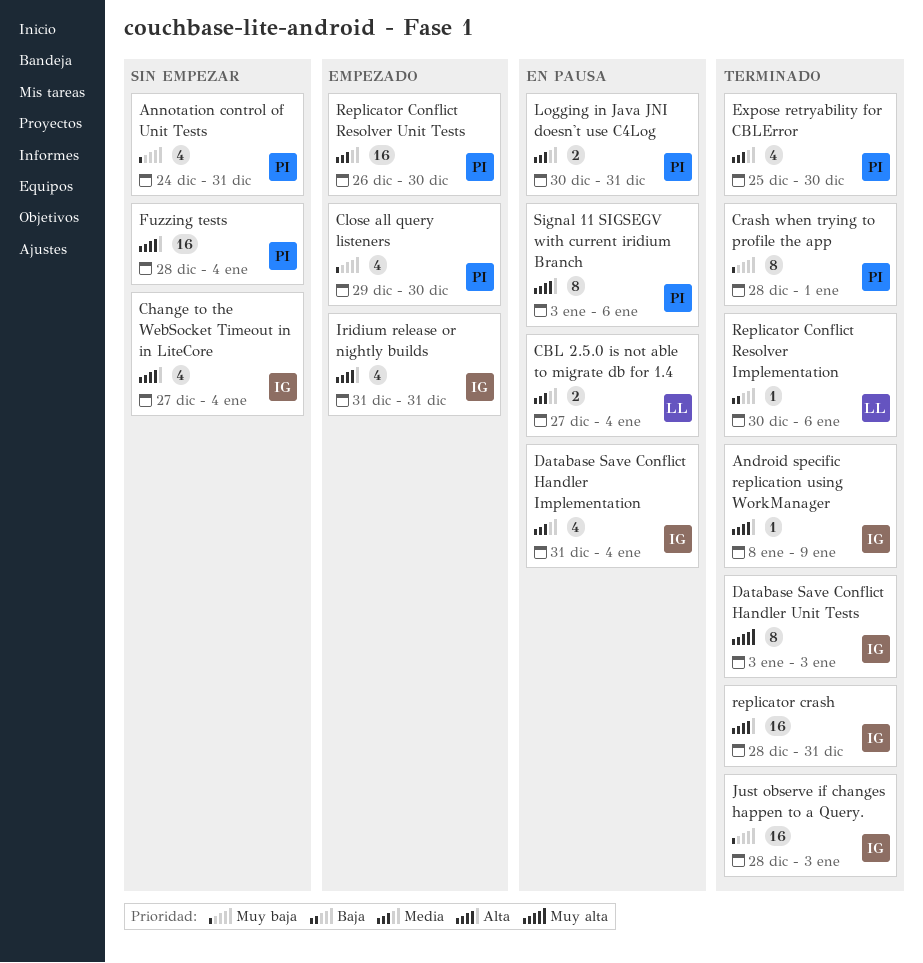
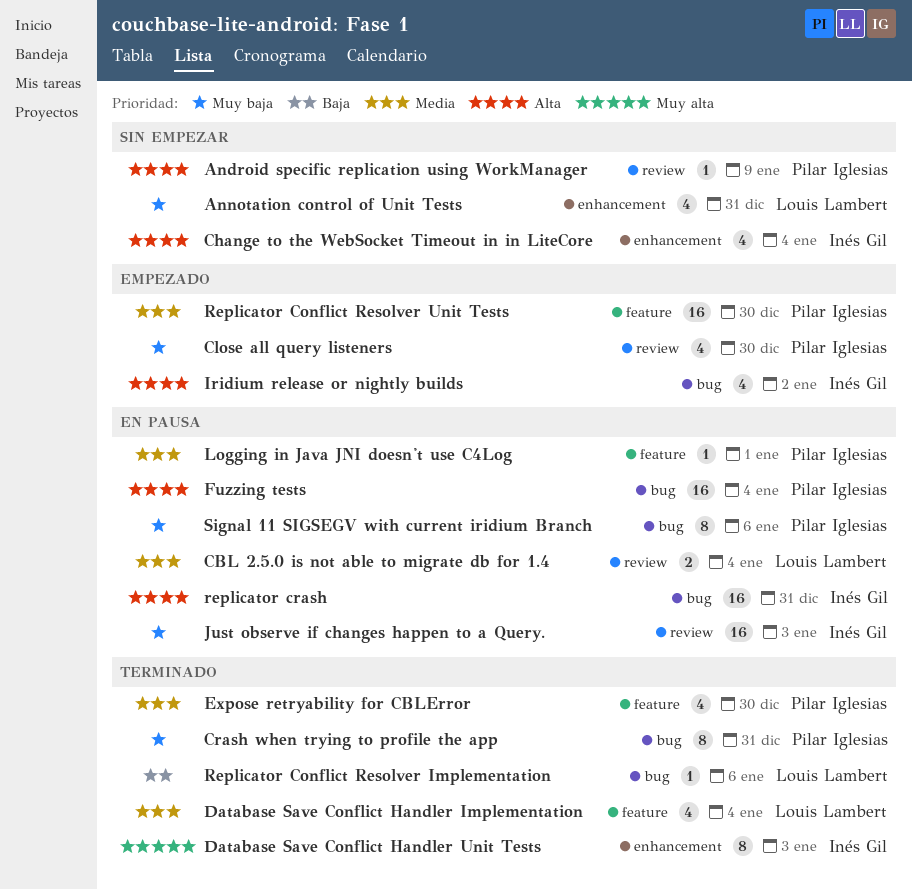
Android specific replication using WorkManager, status: Terminado -> Sin empezar
Android specific replication using WorkManager, owner: Inés Gil -> Pilar Iglesias
Annotation control of Unit Tests, owner: Pilar Iglesias -> Louis Lambert
Crash when trying to profile the app, due: Jan 1 -> Dec 31
Database Save Conflict Handler Implementation, status: En pausa -> Terminado
Database Save Conflict Handler Implementation, owner: Inés Gil -> Louis Lambert
Fuzzing tests, status: Sin empezar -> En pausa
Iridium release or nightly builds, due: Dec 31 -> Jan 2
Just observe if changes happen to a Query., status: Terminado -> En pausa
Logging in Java JNI doesn't use C4Log, estimate: 2 -> 1
Logging in Java JNI doesn't use C4Log, due: Dec 31 -> Jan 1
replicator crash, status: Terminado -> En pausa
Signal 11 SIGSEGV with current iridium Branch, priority: Alta -> Muy baja

